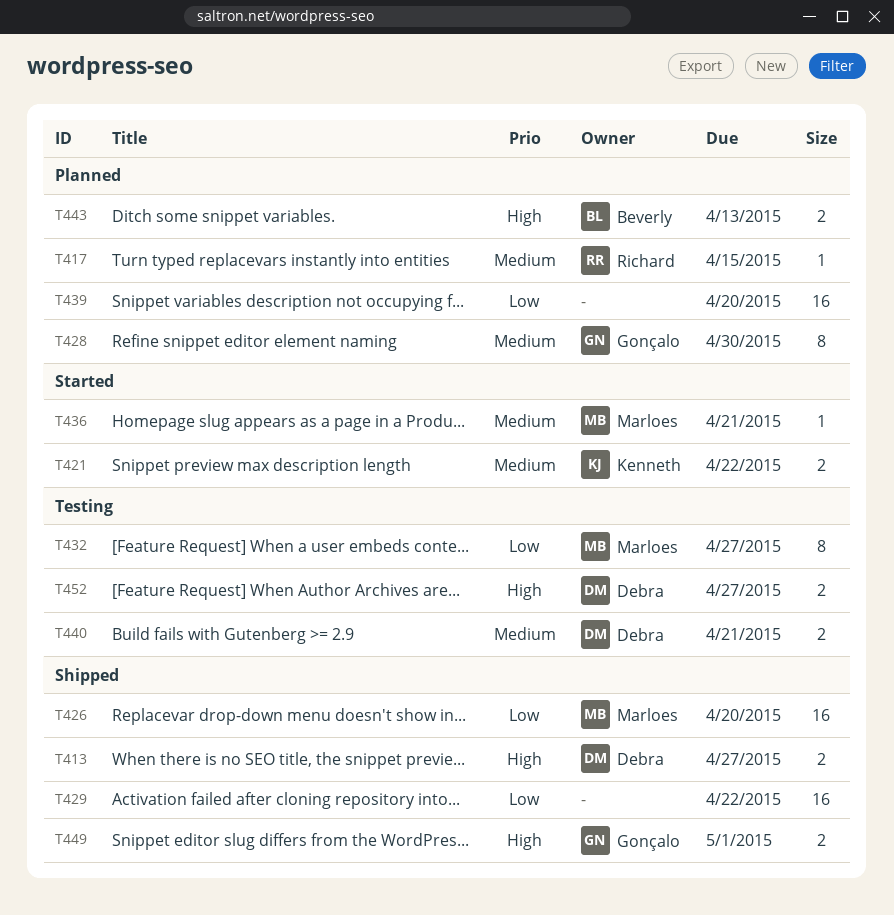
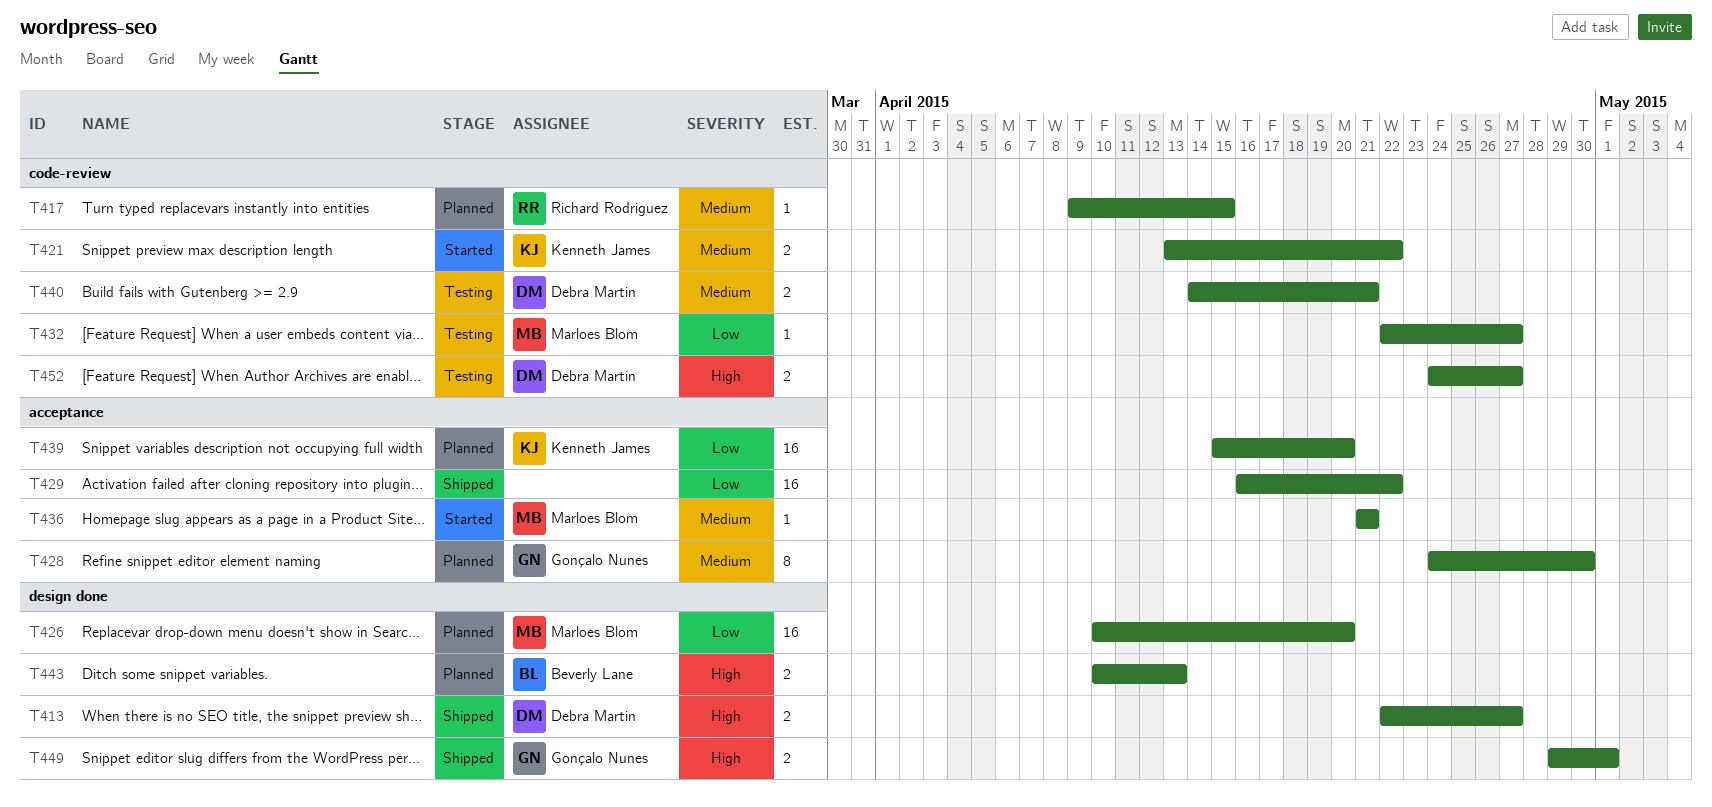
T426, status: Shipped -> Planned
T432, estimate: 8 -> 1
T439, owner: none -> Kenneth James

